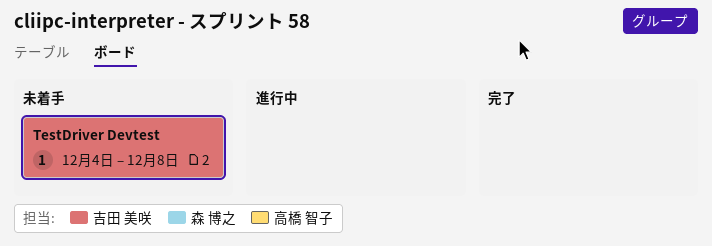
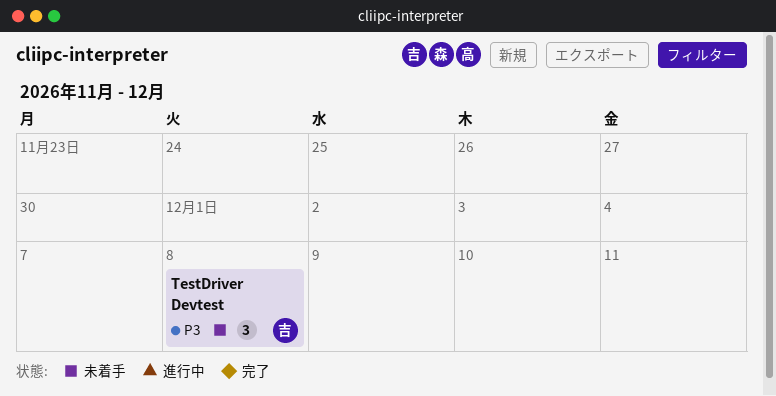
TestDriver Devtest, estimate: 1 -> 3

